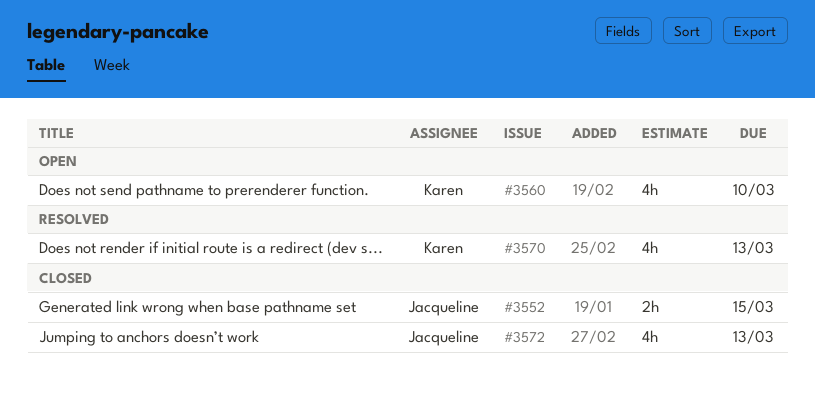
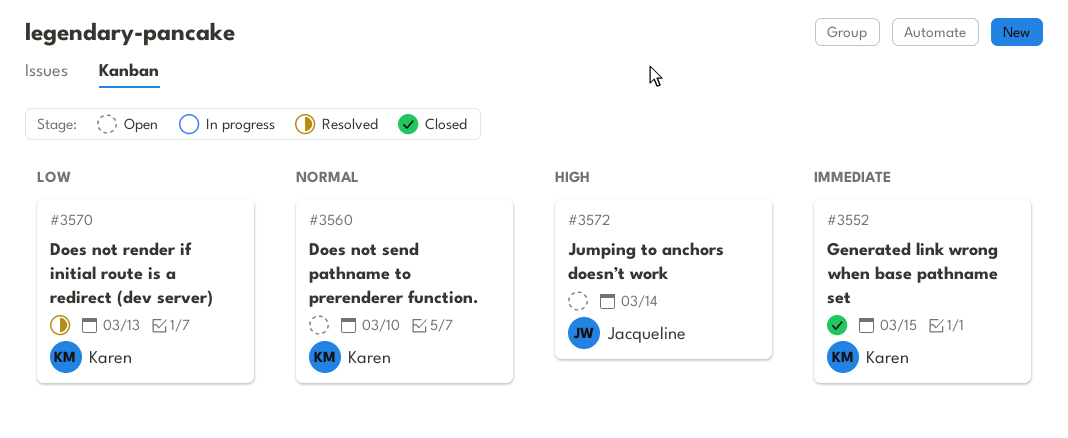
#3552, owner: Jacqueline -> Karen
#3572, status: Closed -> Open
#3572, due: Mar 13 -> Mar 14

